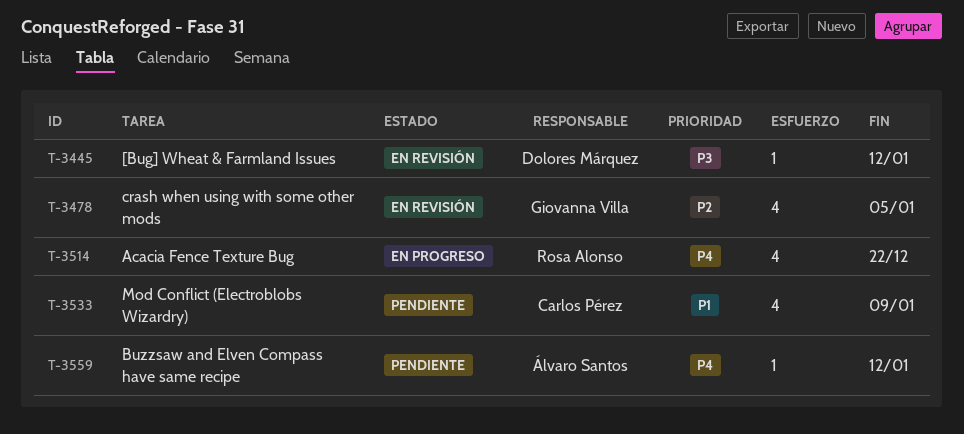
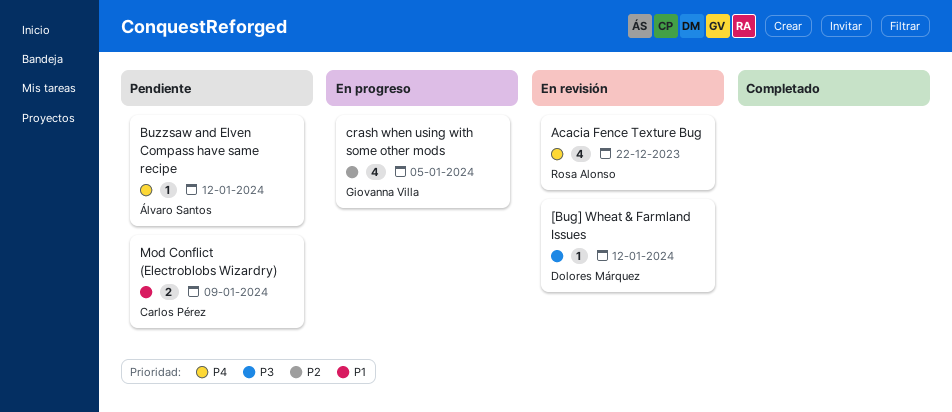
Acacia Fence Texture Bug, status: En progreso -> En revisión
crash when using with some other mods, status: En revisión -> En progreso
Mod Conflict (Electroblobs Wizardry), estimate: 4 -> 2

